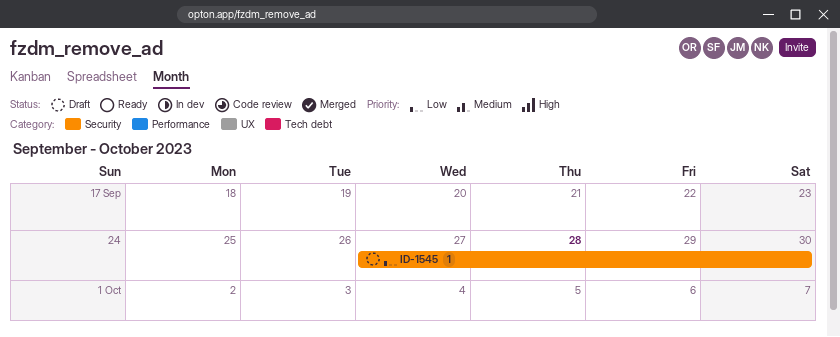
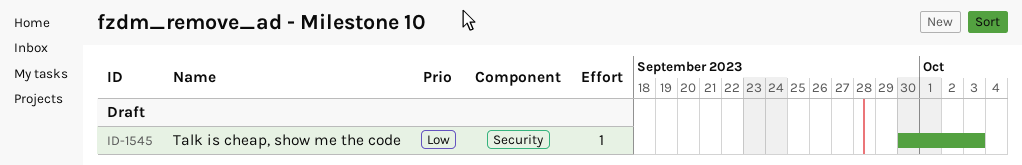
ID-1545, start: Sep 27 -> Sep 30
ID-1545, due: Sep 30 -> Oct 3

